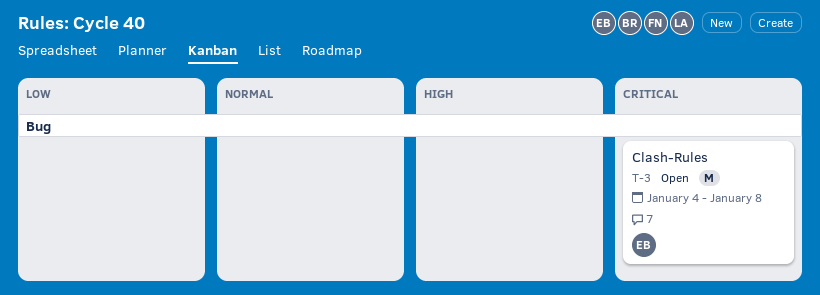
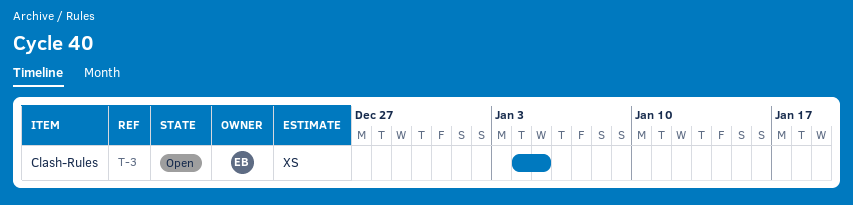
T-3, estimate: M -> XS
T-3, due: Jan 8 -> Jan 5

